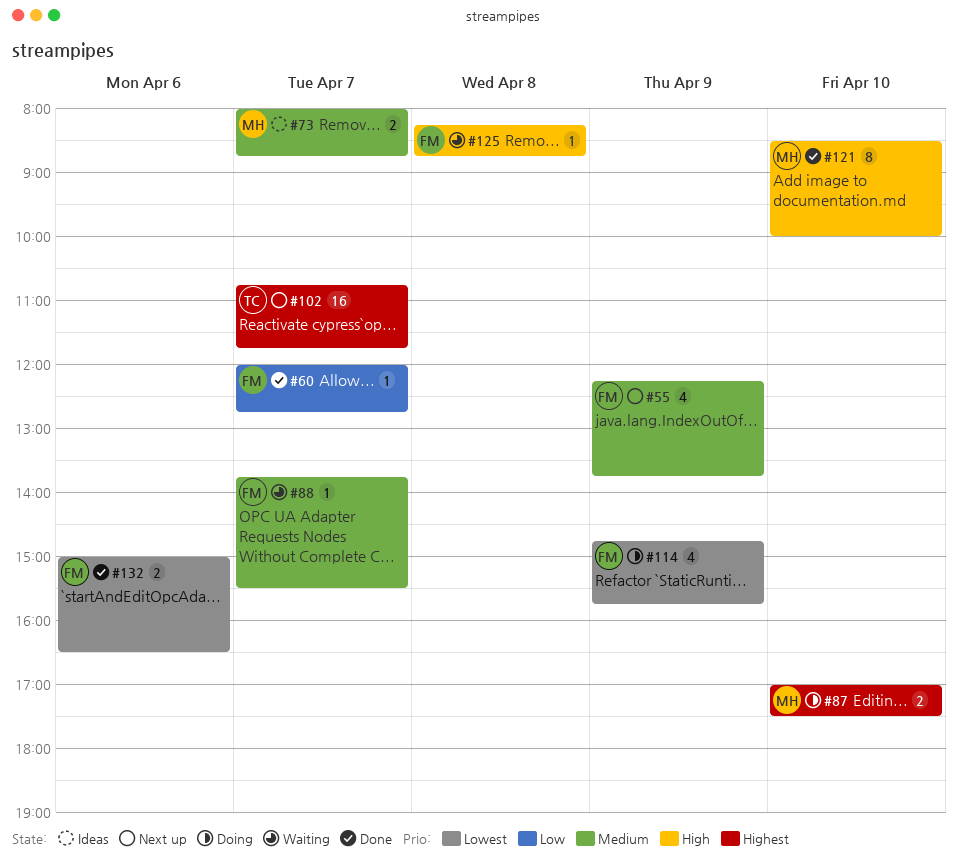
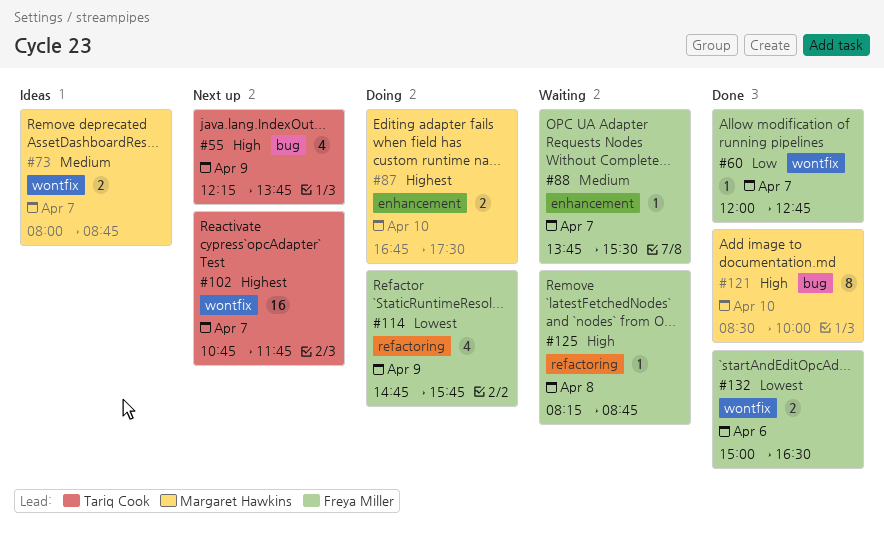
#55, owner: Freya Miller -> Tariq Cook
#55, priority: Medium -> High
#87, begins: 17:00 -> 16:45

